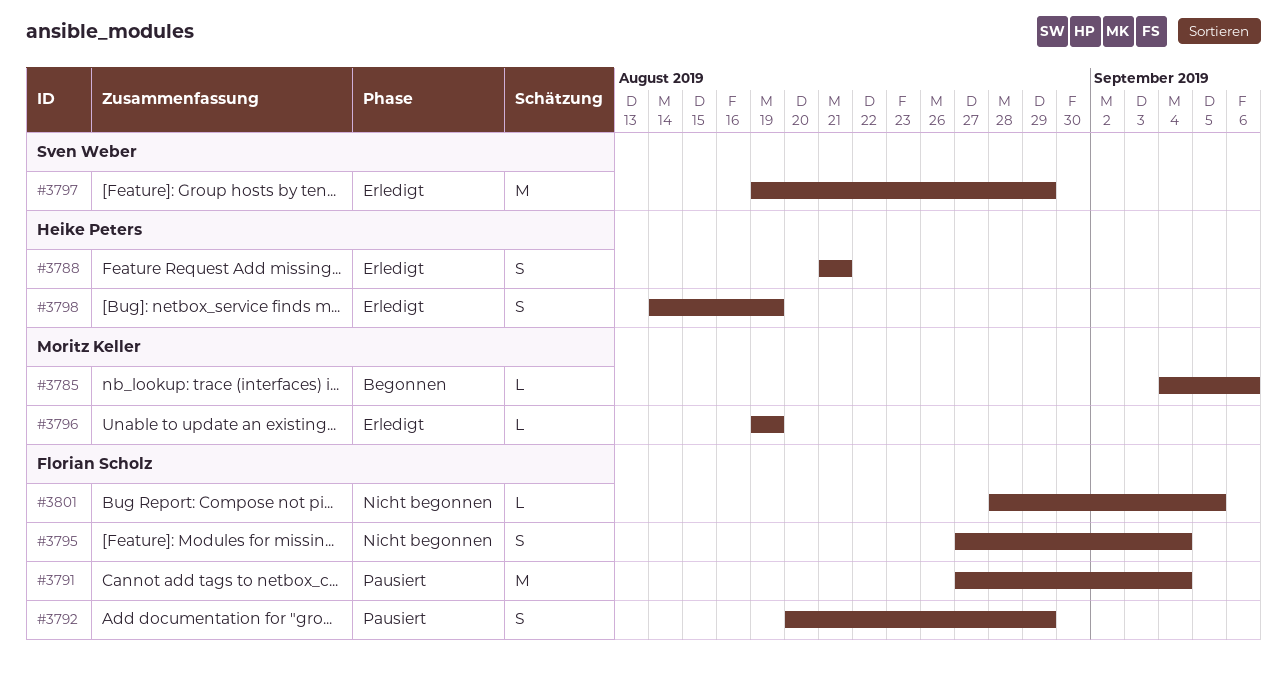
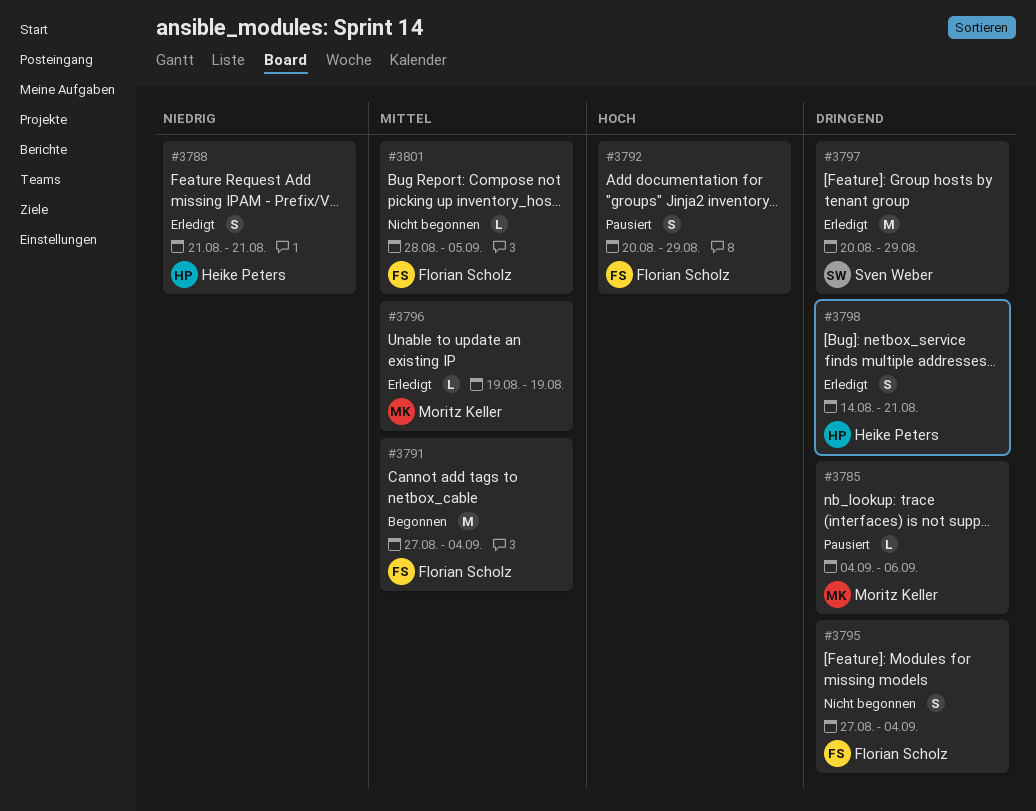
#3785, status: Begonnen -> Pausiert
#3791, status: Pausiert -> Begonnen
#3797, start: Aug 19 -> Aug 20
#3798, due: Aug 19 -> Aug 21

